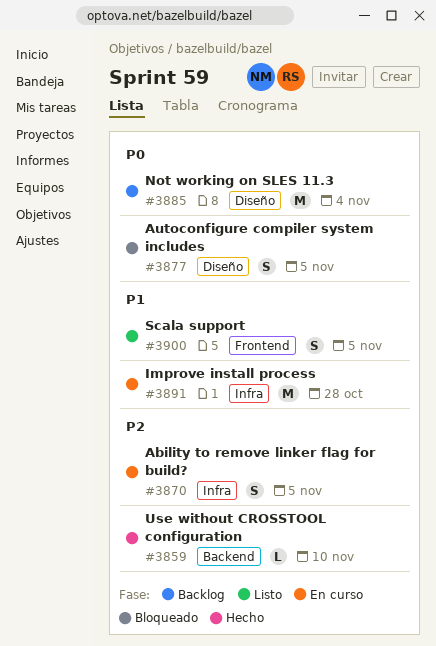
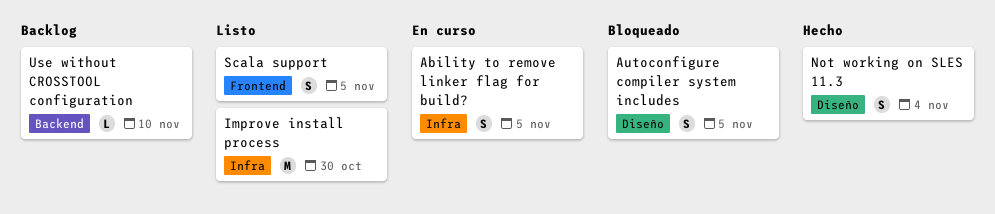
Improve install process, status: En curso -> Listo
Improve install process, due: Oct 28 -> Oct 30
Not working on SLES 11.3, status: Backlog -> Hecho
Not working on SLES 11.3, estimate: M -> S
Use without CROSSTOOL configuration, status: Hecho -> Backlog

